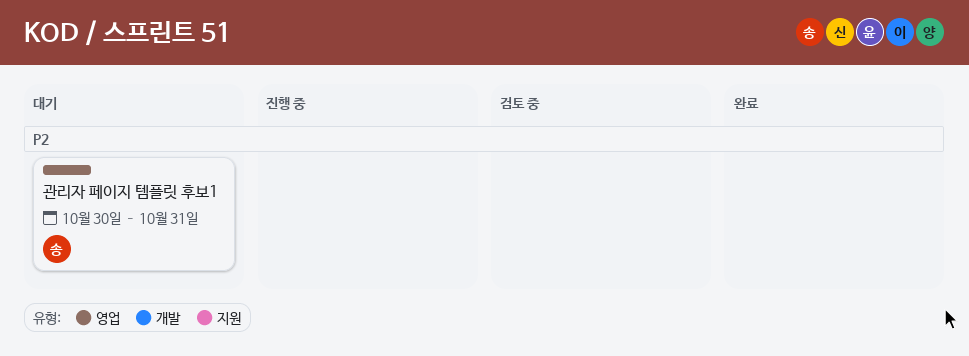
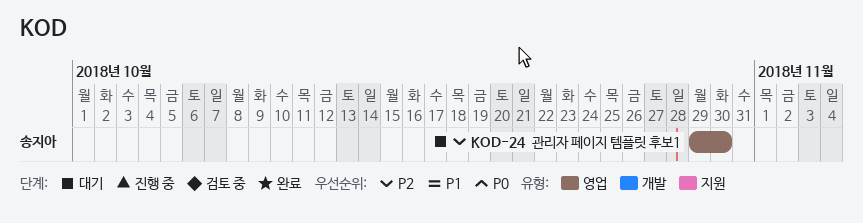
관리자 페이지 템플릿 후보1, start: Oct 30 -> Oct 29
관리자 페이지 템플릿 후보1, due: Oct 31 -> Oct 30

